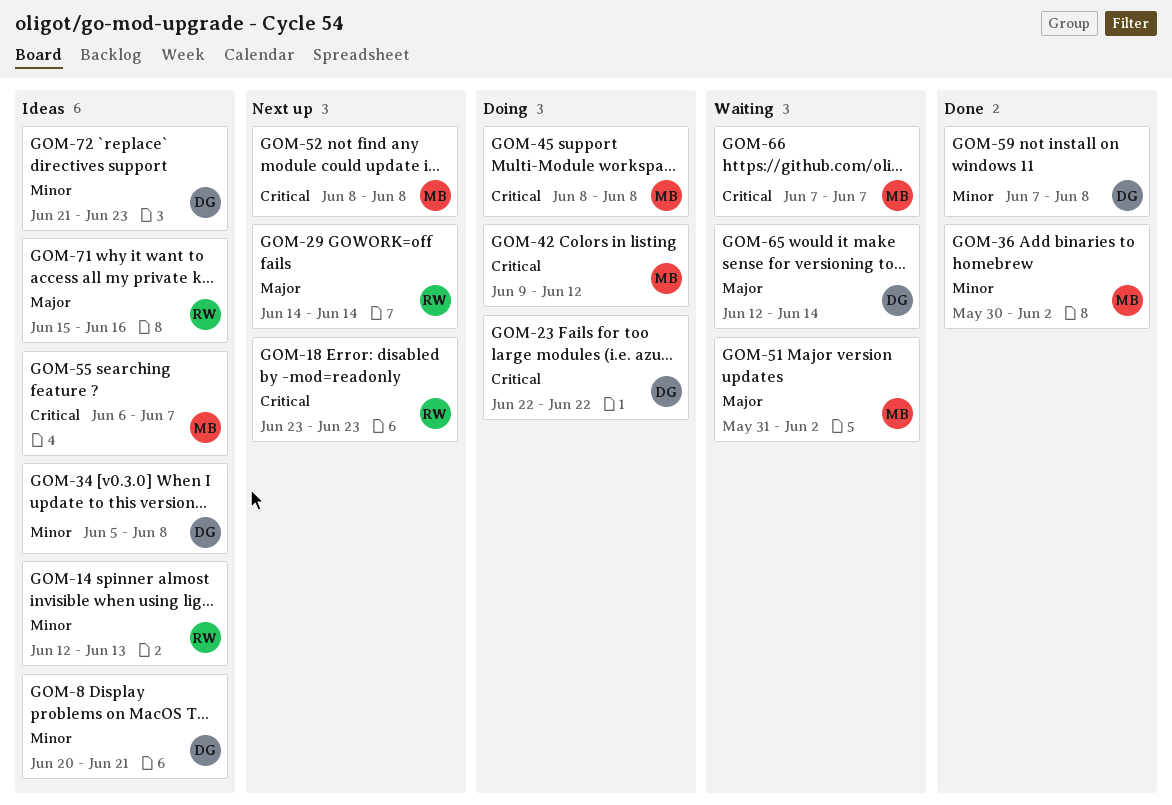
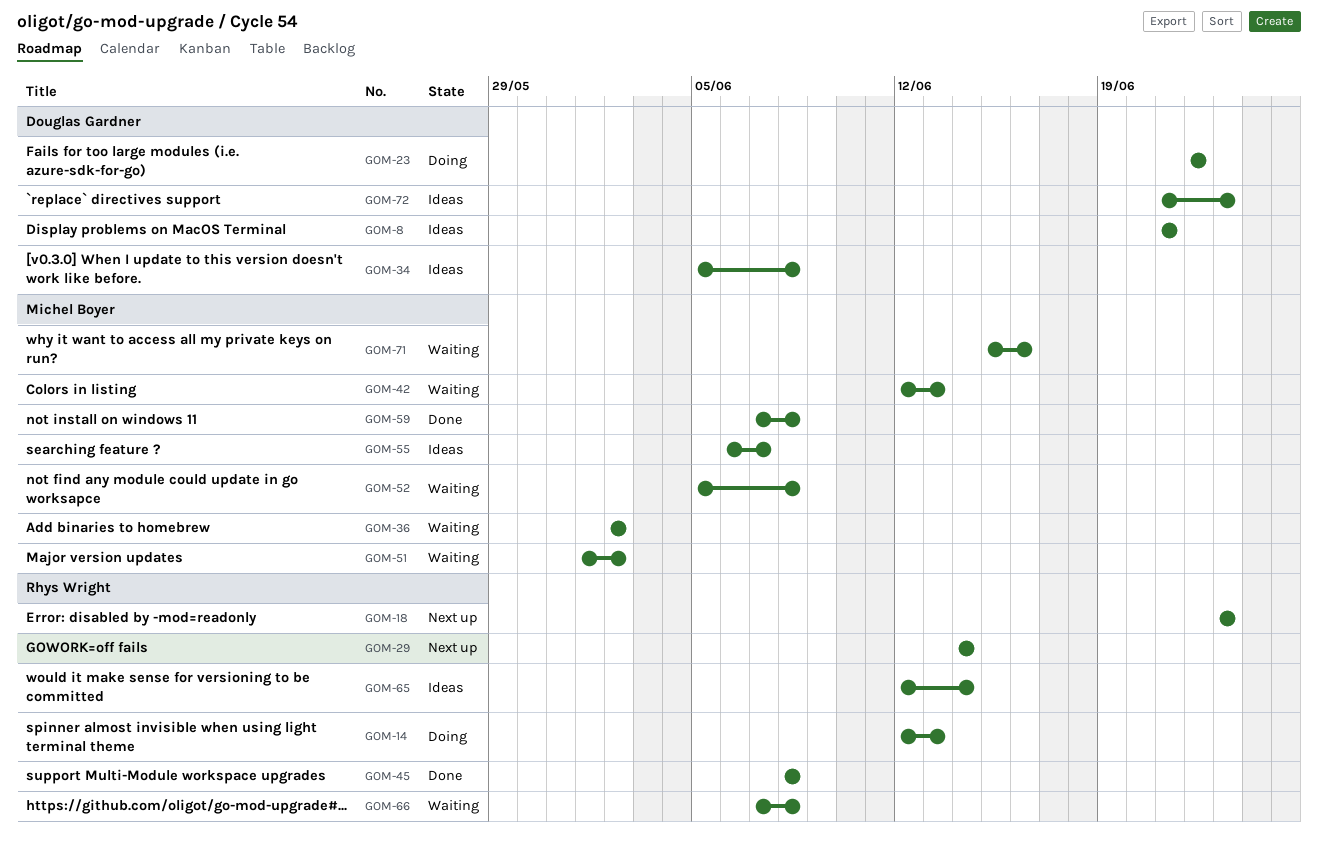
GOM-8, start: Jun 20 -> Jun 21
GOM-14, status: Ideas -> Doing
GOM-36, status: Done -> Waiting
GOM-36, start: May 30 -> Jun 2
GOM-42, status: Doing -> Waiting
GOM-42, start: Jun 9 -> Jun 12
GOM-42, due: Jun 12 -> Jun 13
GOM-45, status: Doing -> Done
GOM-45, owner: Michel Boyer -> Rhys Wright
GOM-51, start: May 31 -> Jun 1
GOM-52, status: Next up -> Waiting
GOM-52, start: Jun 8 -> Jun 5
GOM-59, owner: Douglas Gardner -> Michel Boyer
GOM-65, status: Waiting -> Ideas
GOM-65, owner: Douglas Gardner -> Rhys Wright
GOM-66, owner: Michel Boyer -> Rhys Wright
GOM-66, due: Jun 7 -> Jun 8
GOM-71, status: Ideas -> Waiting
GOM-71, owner: Rhys Wright -> Michel Boyer

